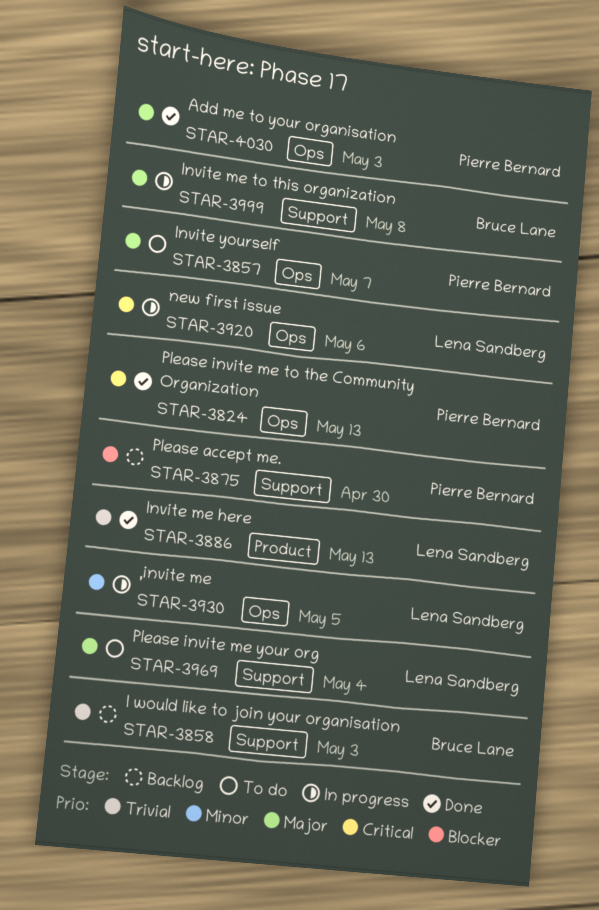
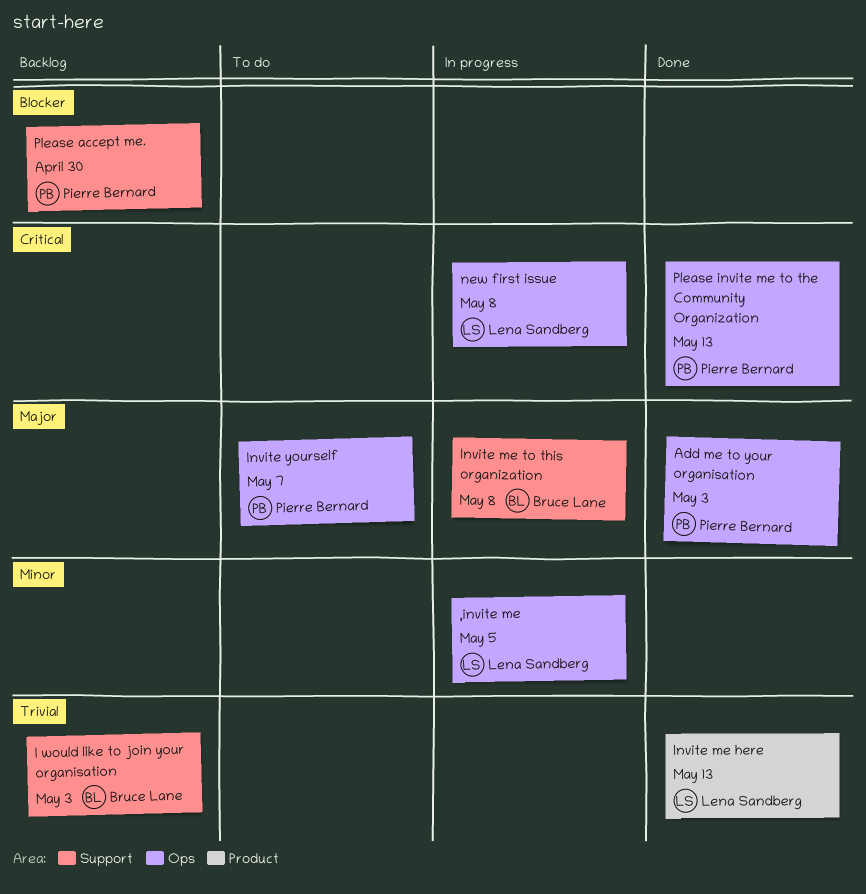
new first issue, due: May 6 -> May 8
Please invite me your org: present -> none

